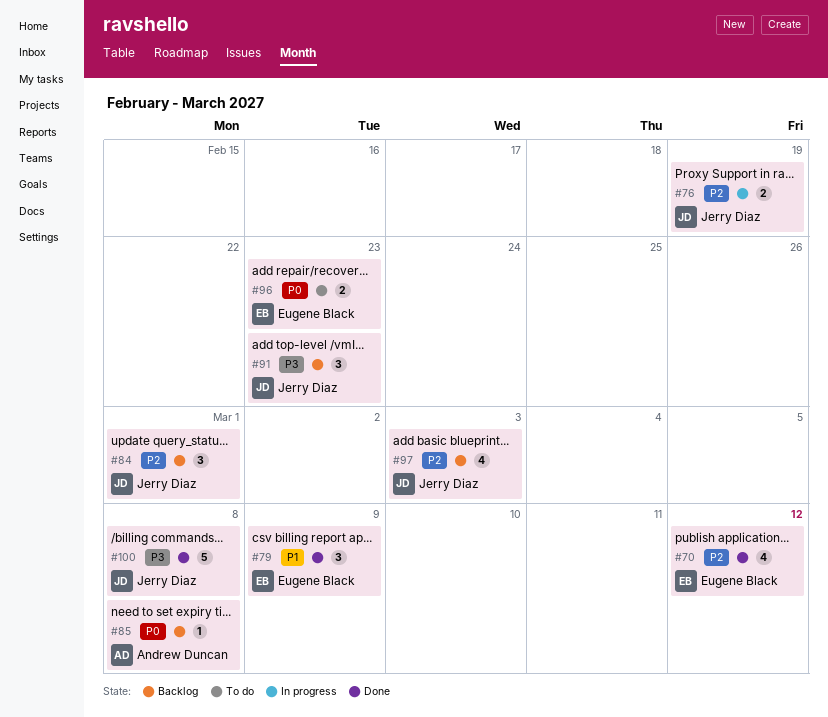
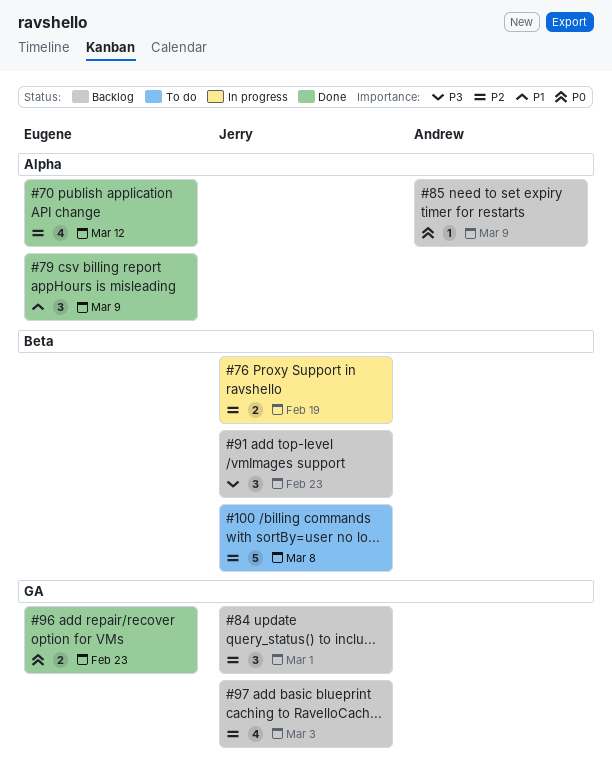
#85, due: Mar 8 -> Mar 9
#96, status: To do -> Done
#100, status: Done -> To do
#100, priority: P3 -> P2

